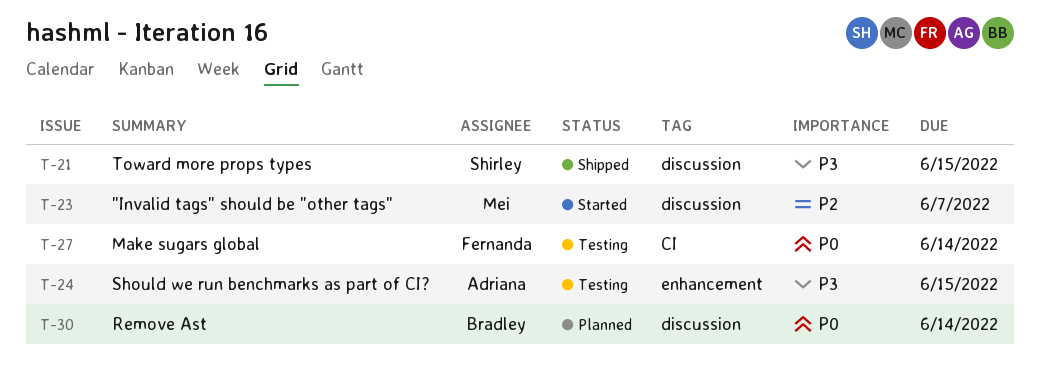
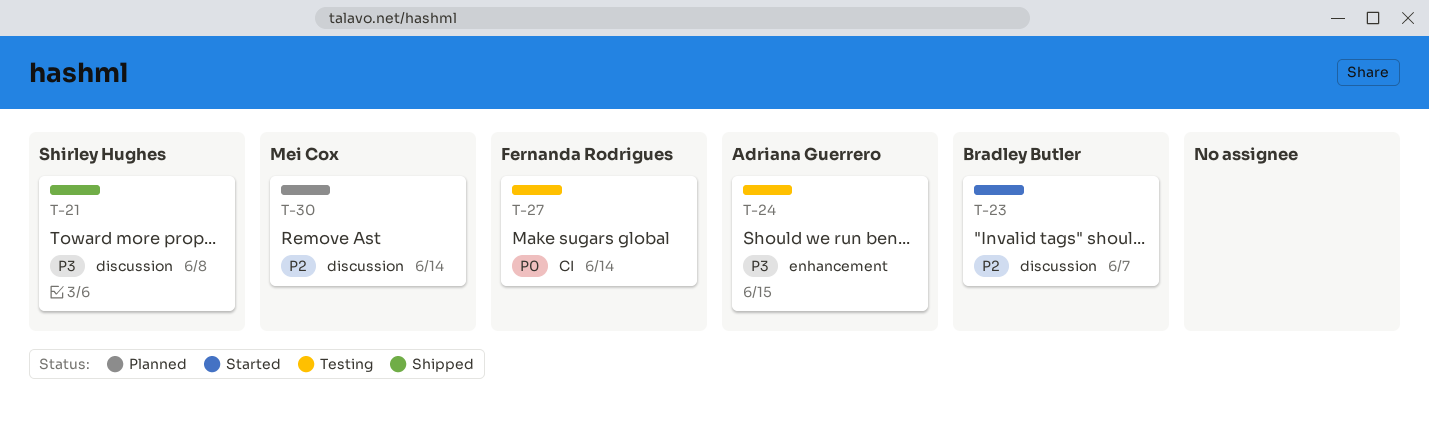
T-21, due: Jun 15 -> Jun 8
T-23, owner: Mei Cox -> Bradley Butler
T-30, owner: Bradley Butler -> Mei Cox
T-30, priority: P0 -> P2

